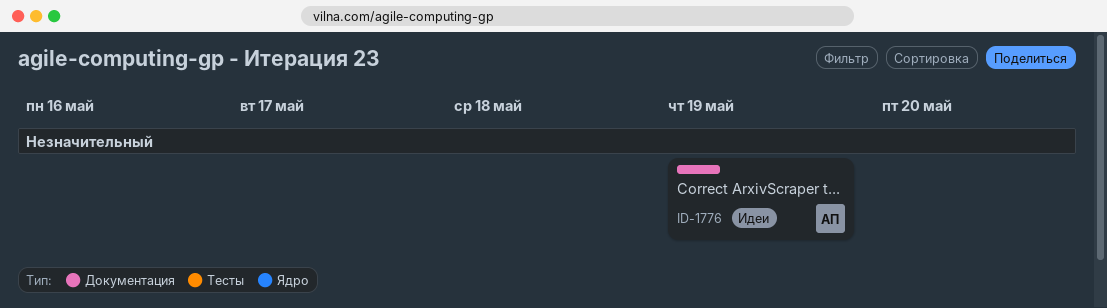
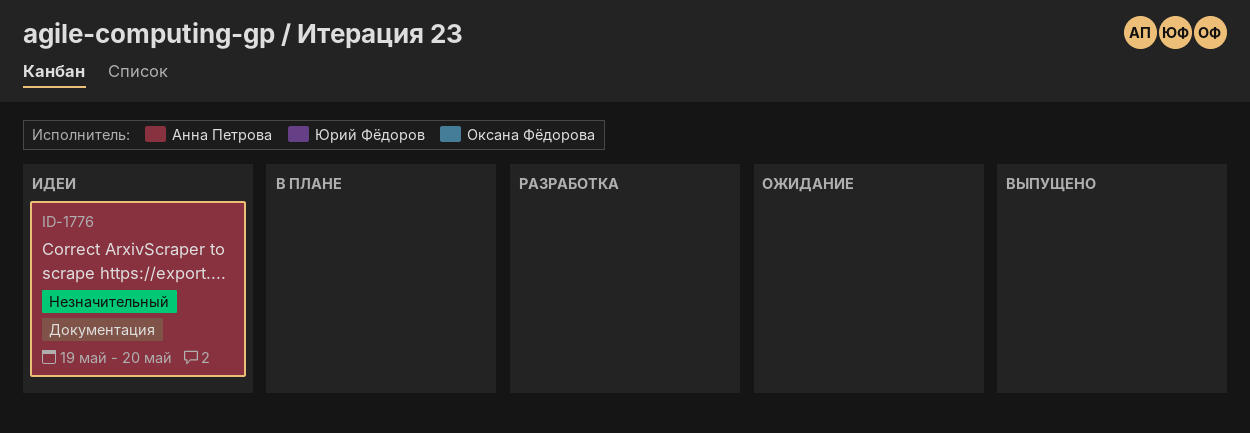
ID-1776, due: May 19 -> May 20

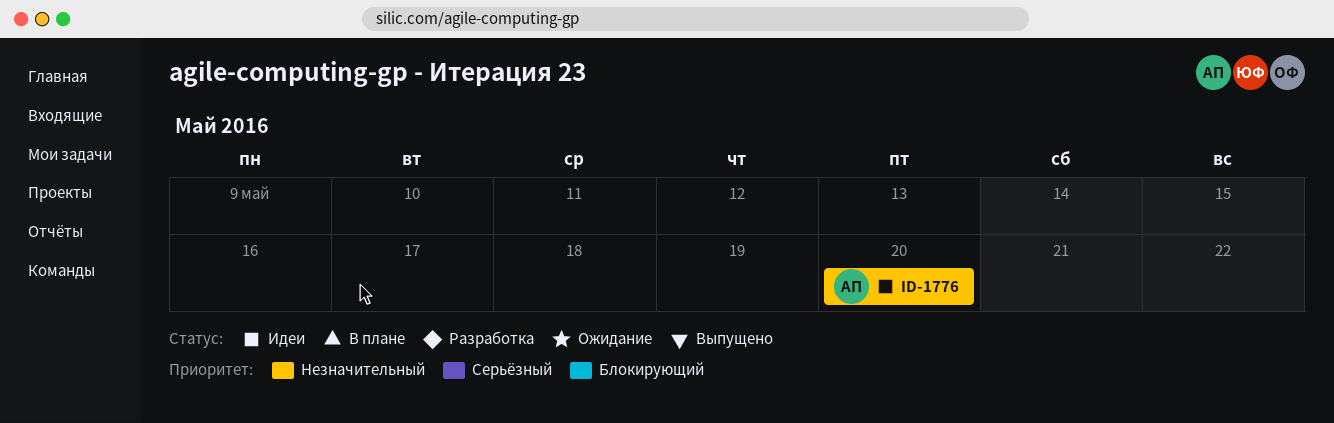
ID-1776, start: May 19 -> May 20

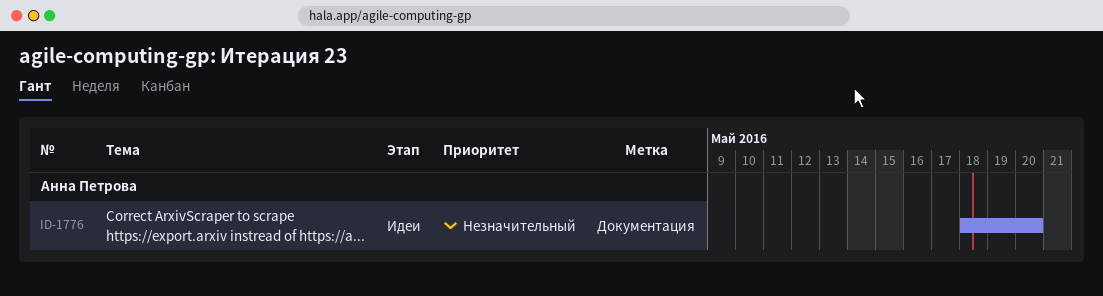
ID-1776, start: May 20 -> May 18

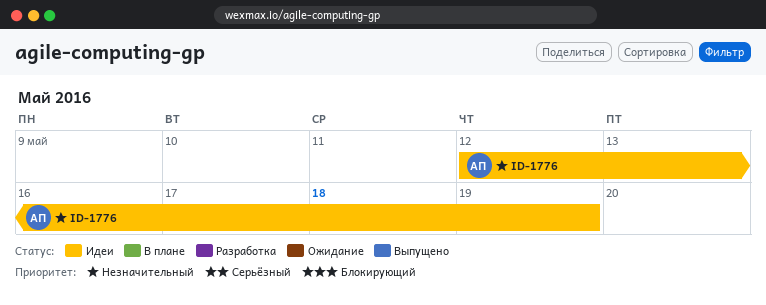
ID-1776, start: May 18 -> May 12
ID-1776, due: May 20 -> May 19

